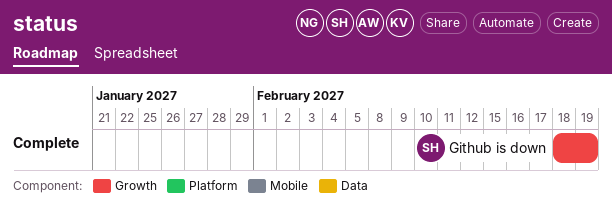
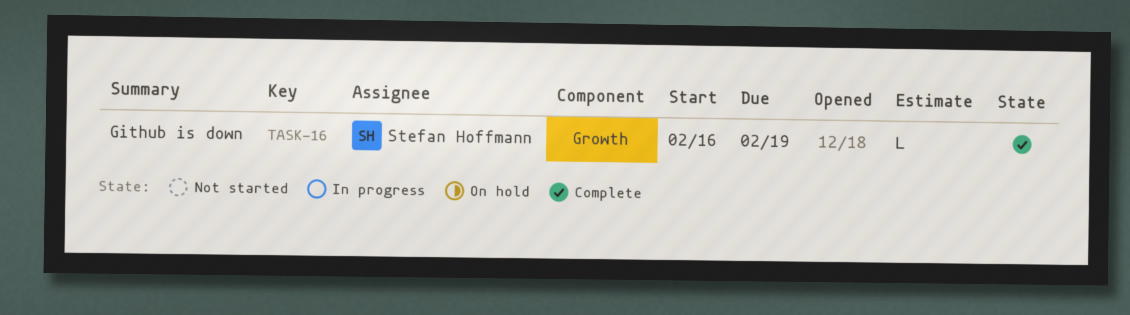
Github is down, start: Feb 18 -> Feb 16

